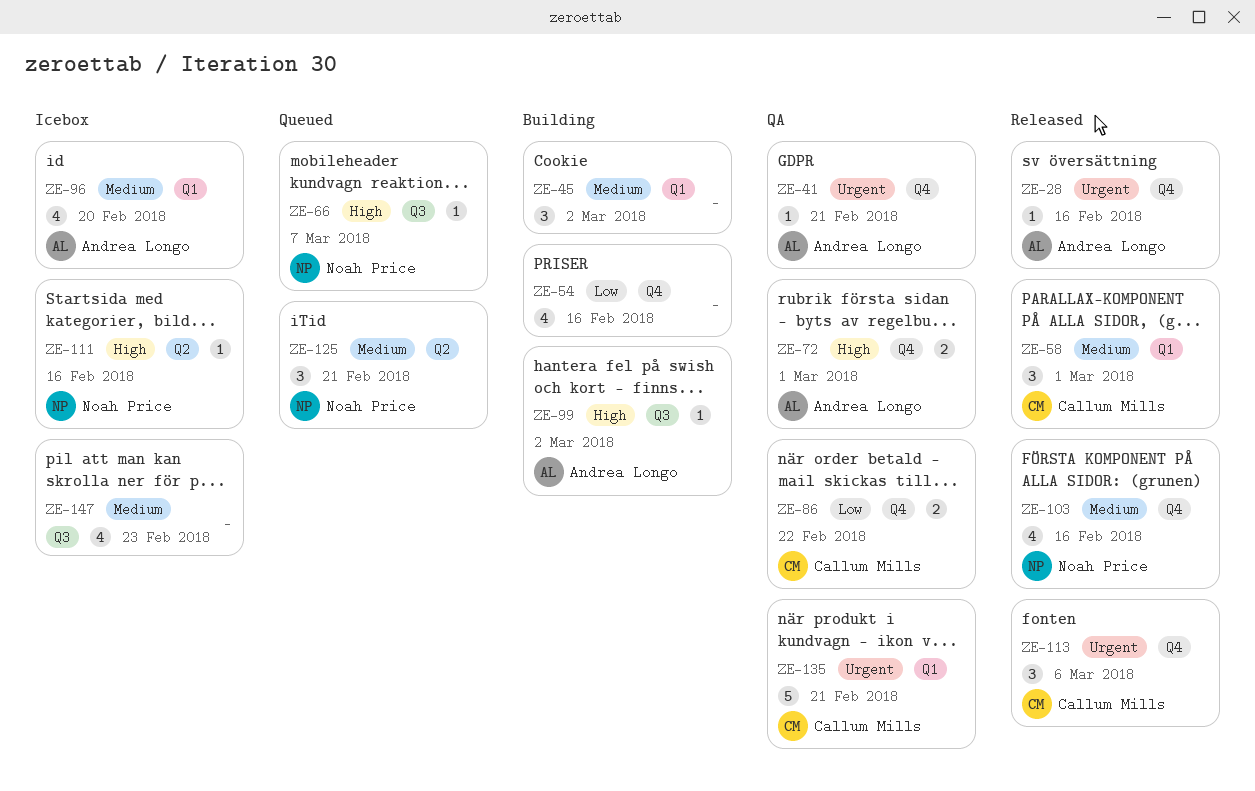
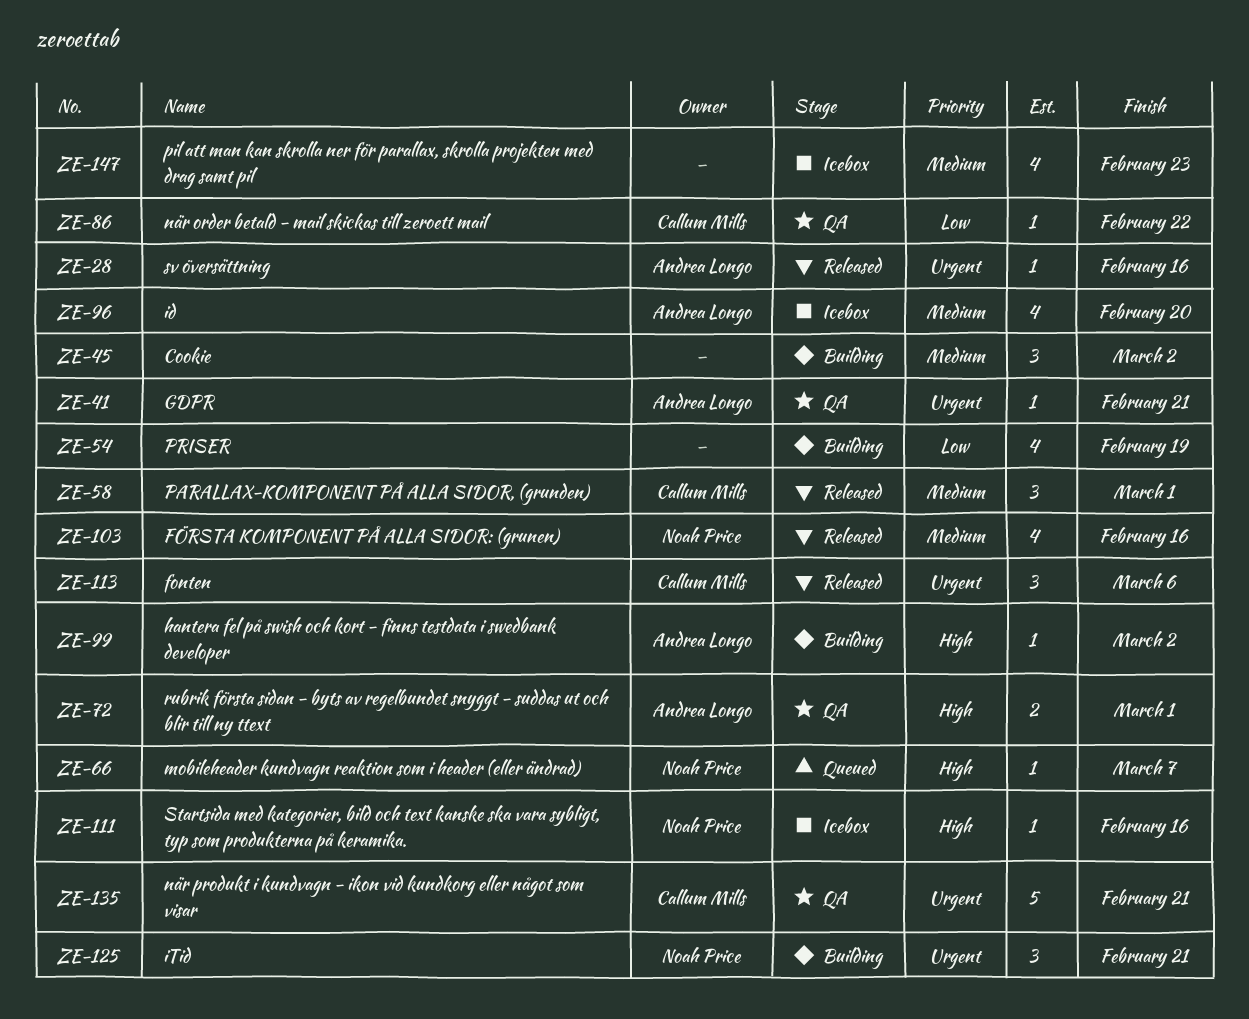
ZE-54, due: Feb 16 -> Feb 19
ZE-86, estimate: 2 -> 1
ZE-125, status: Queued -> Building
ZE-125, priority: Medium -> Urgent

